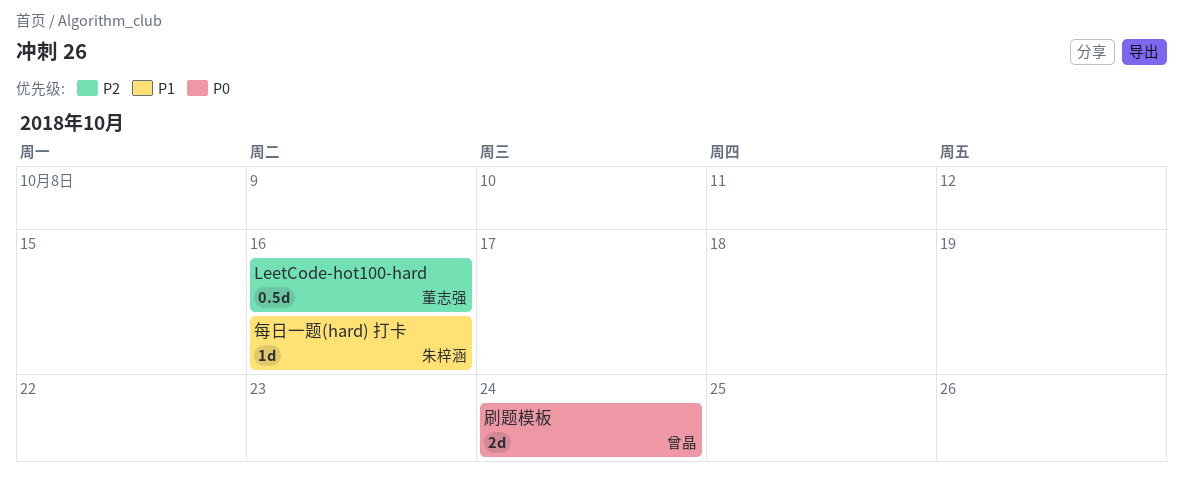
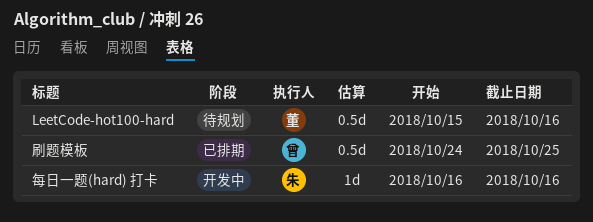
刷题模板, estimate: 2d -> 0.5d
刷题模板, due: Oct 24 -> Oct 25

